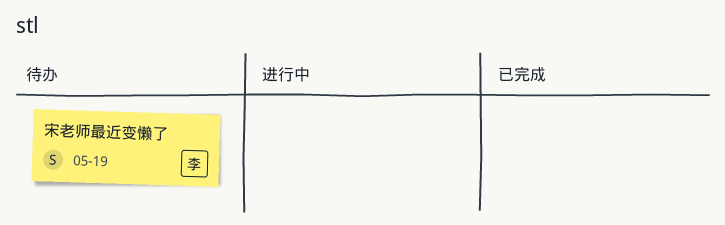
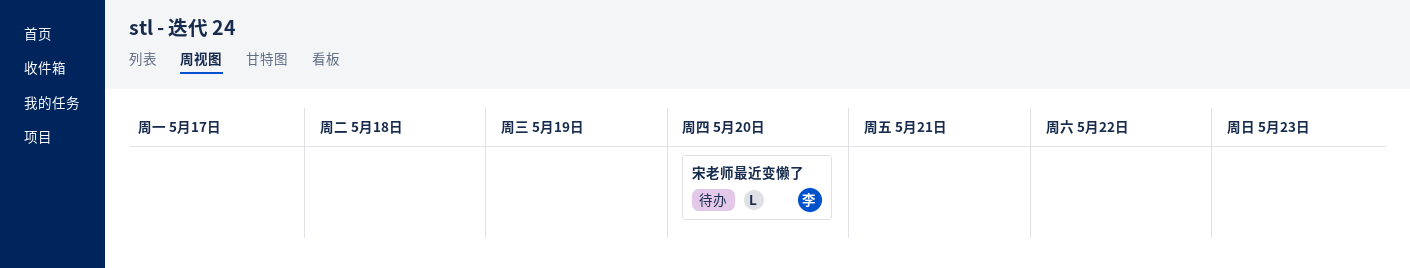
宋老师最近变懒了, estimate: S -> L
宋老师最近变懒了, due: May 19 -> May 20

